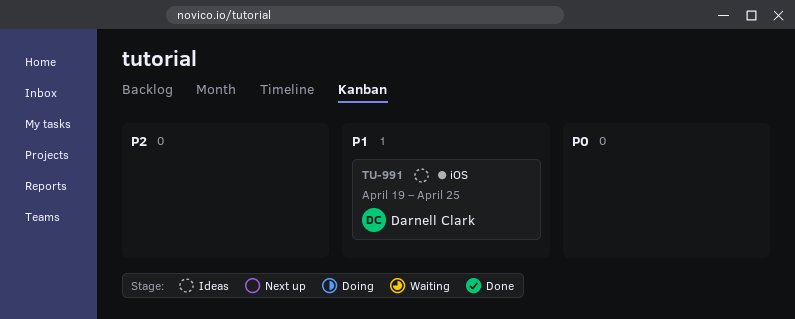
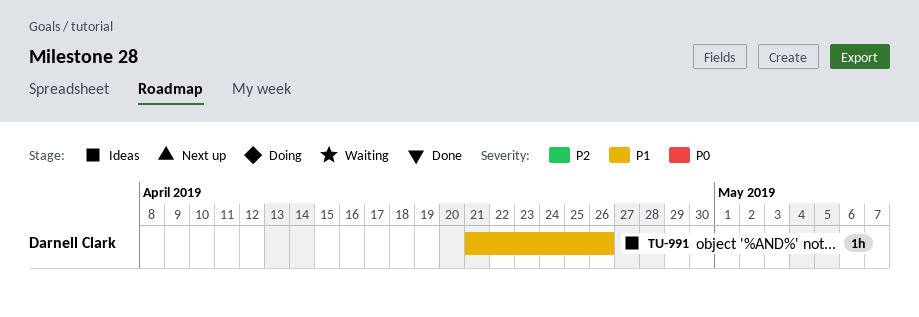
TU-991, start: Apr 19 -> Apr 21
TU-991, due: Apr 25 -> Apr 26

